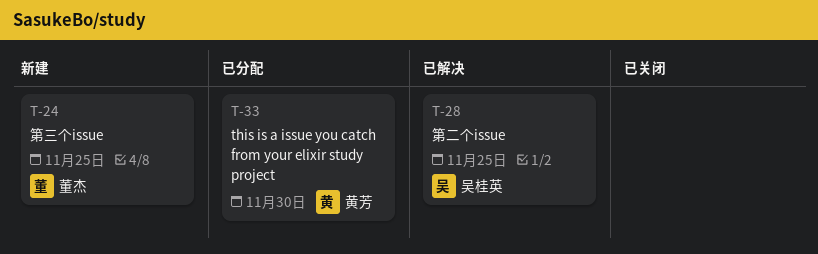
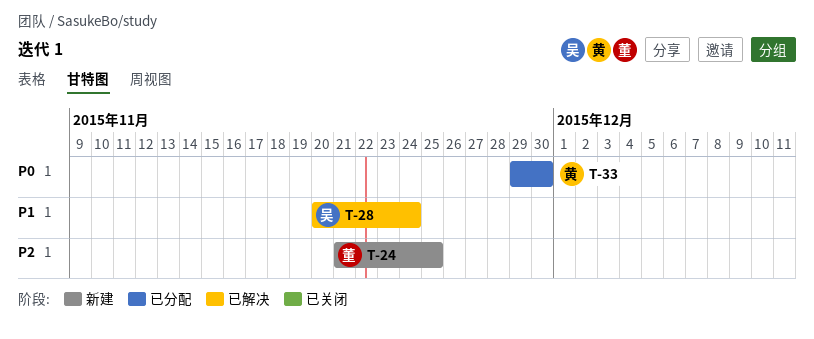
T-28, due: Nov 25 -> Nov 24

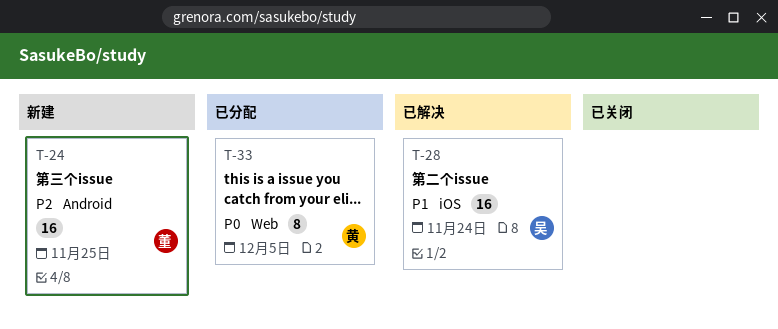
T-33, due: Nov 30 -> Dec 5

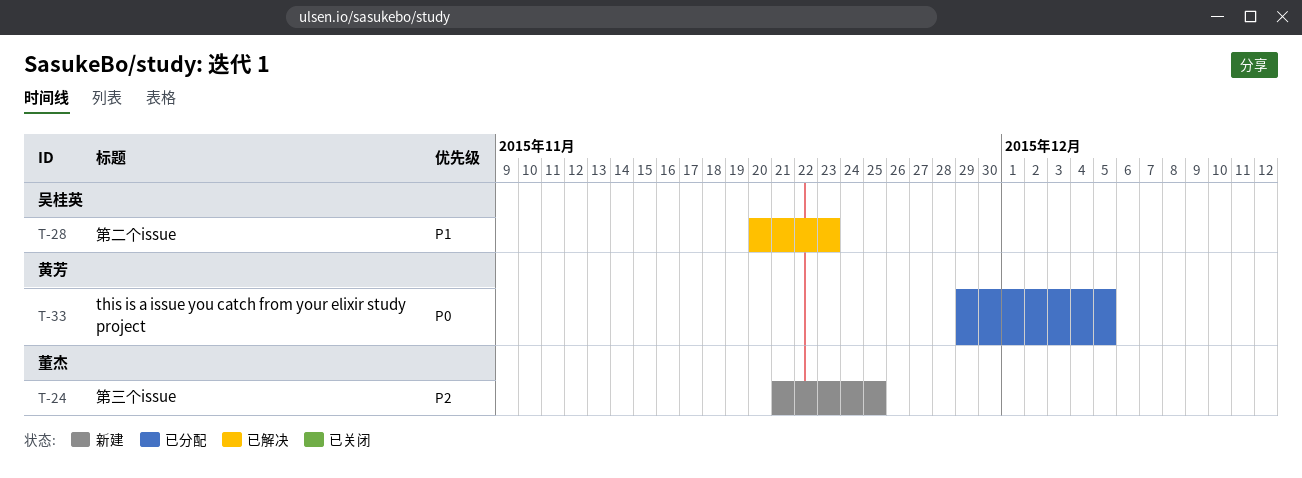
T-28, due: Nov 24 -> Nov 23

